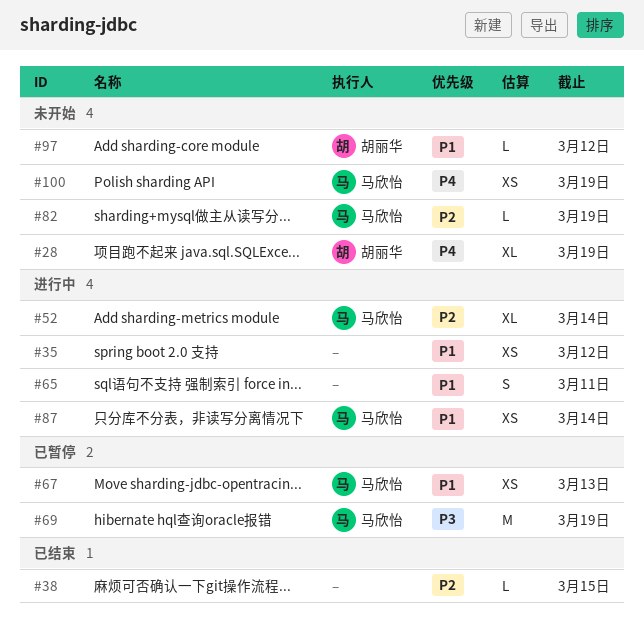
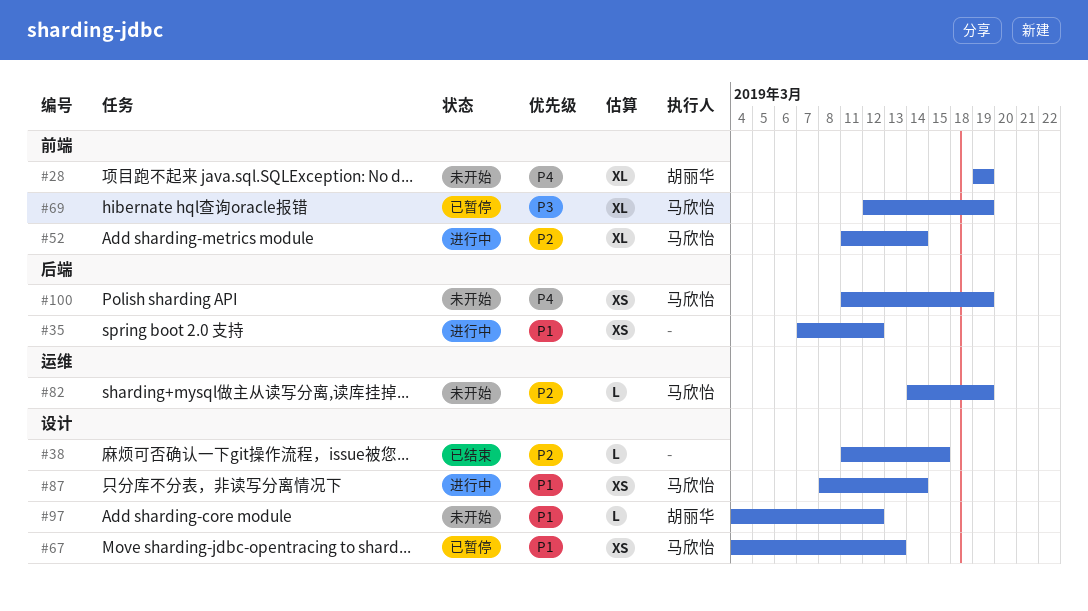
#65: present -> none
#69, estimate: M -> XL

